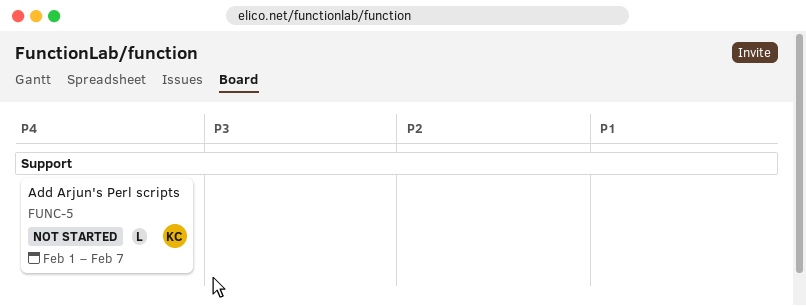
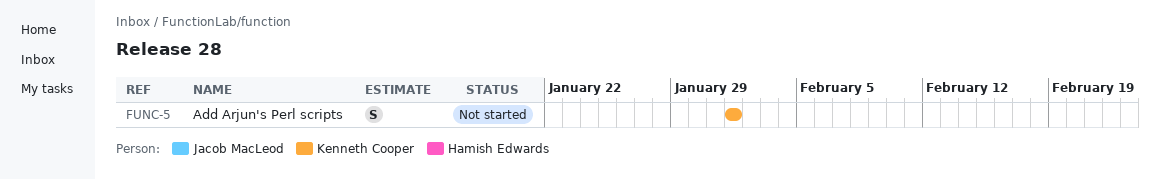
FUNC-5, estimate: L -> S
FUNC-5, due: Feb 7 -> Feb 1

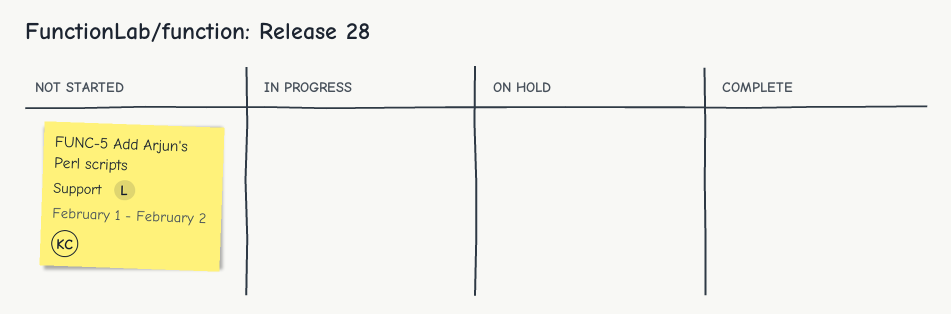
FUNC-5, estimate: S -> L
FUNC-5, due: Feb 1 -> Feb 2

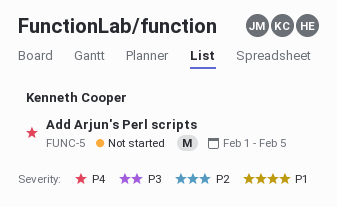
FUNC-5, estimate: L -> M
FUNC-5, due: Feb 2 -> Feb 5

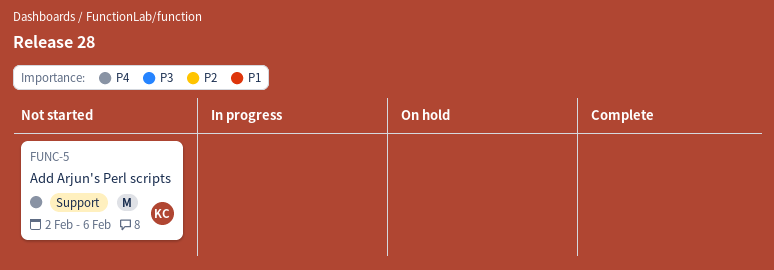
FUNC-5, start: Feb 1 -> Feb 2
FUNC-5, due: Feb 5 -> Feb 6

